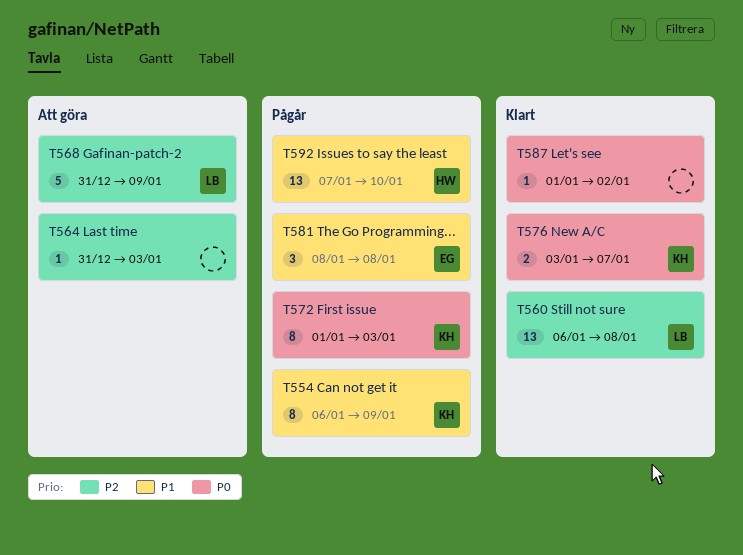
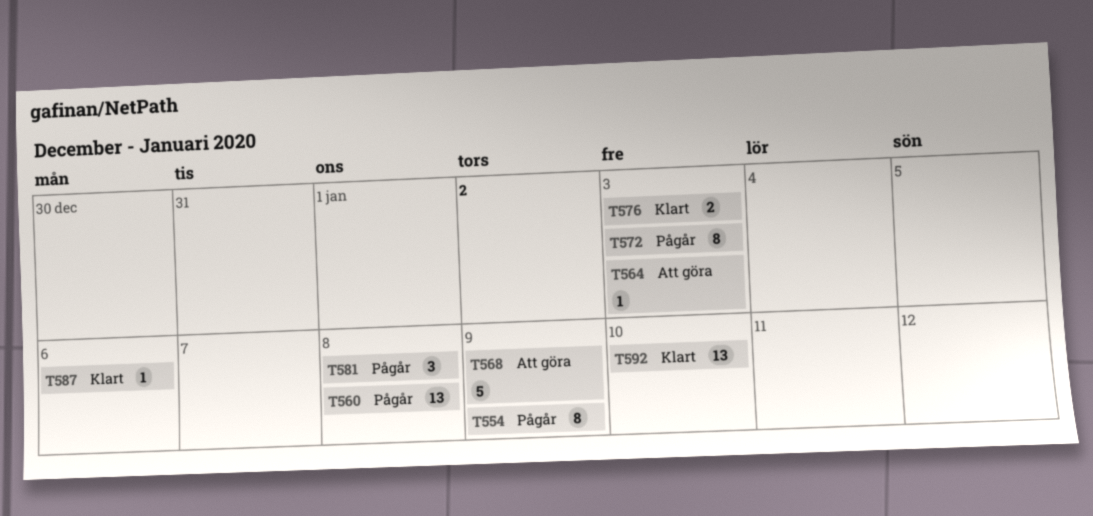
T560, status: Klart -> Pågår
T576, due: Jan 7 -> Jan 3
T587, due: Jan 2 -> Jan 6
T592, status: Pågår -> Klart

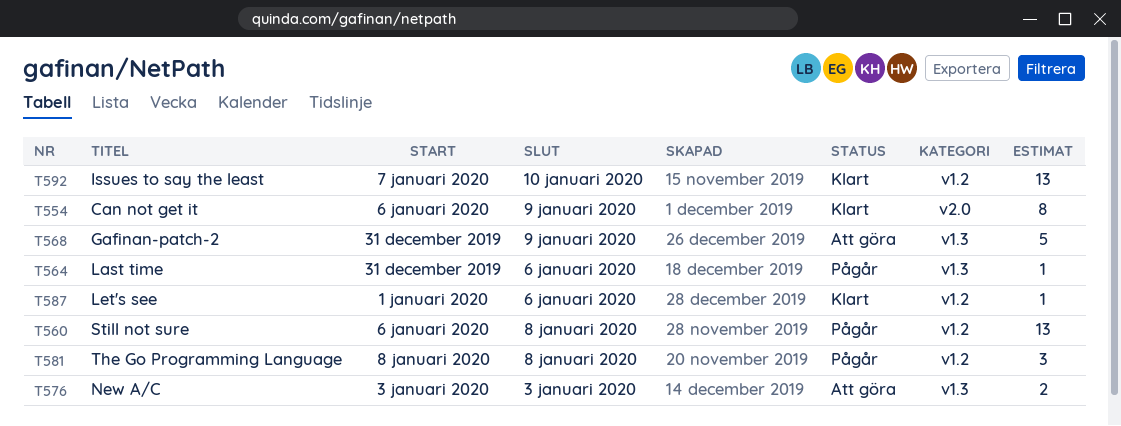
T554, status: Pågår -> Klart
T564, status: Att göra -> Pågår
T564, due: Jan 3 -> Jan 6
T572: present -> none
T576, status: Klart -> Att göra

